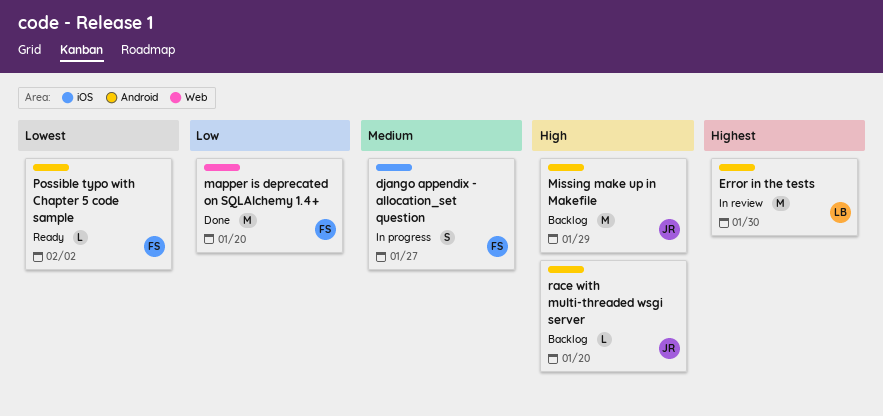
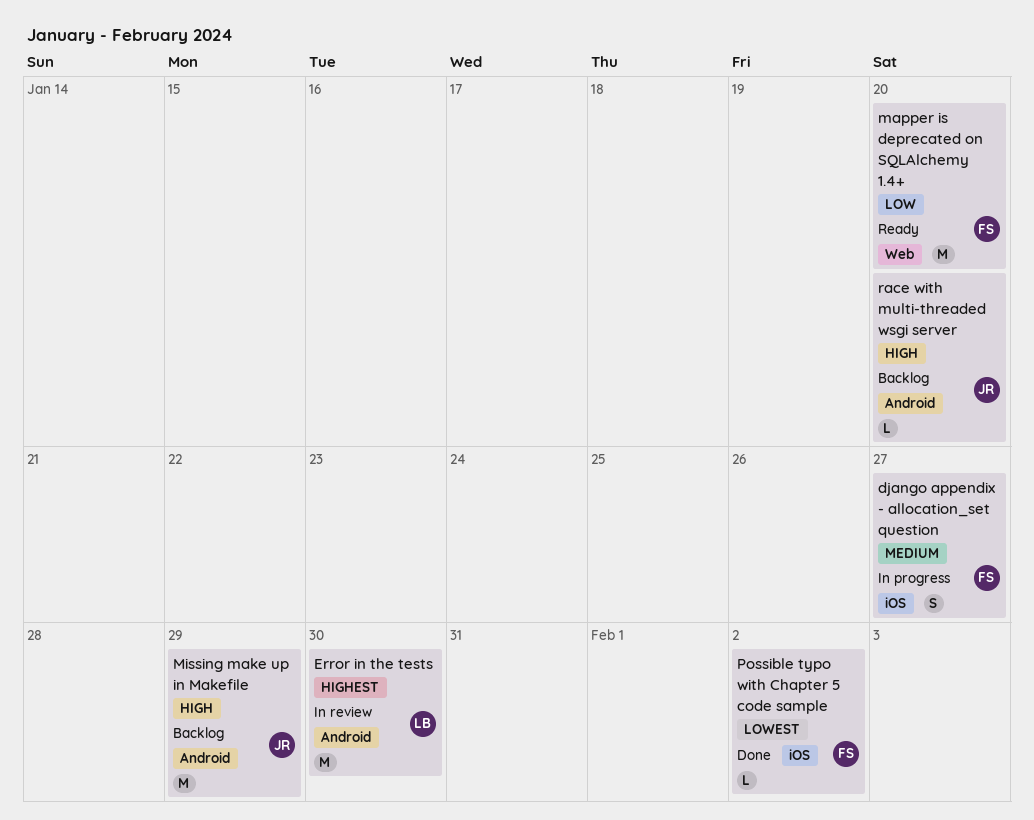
mapper is deprecated on SQLAlchemy 1.4+, status: Done -> Ready
Possible typo with Chapter 5 code sample, status: Ready -> Done
Possible typo with Chapter 5 code sample, label: Android -> iOS

